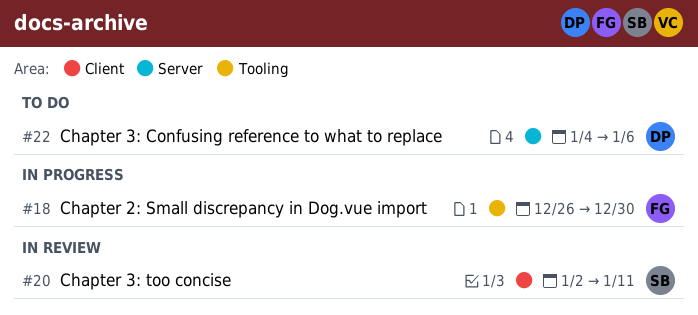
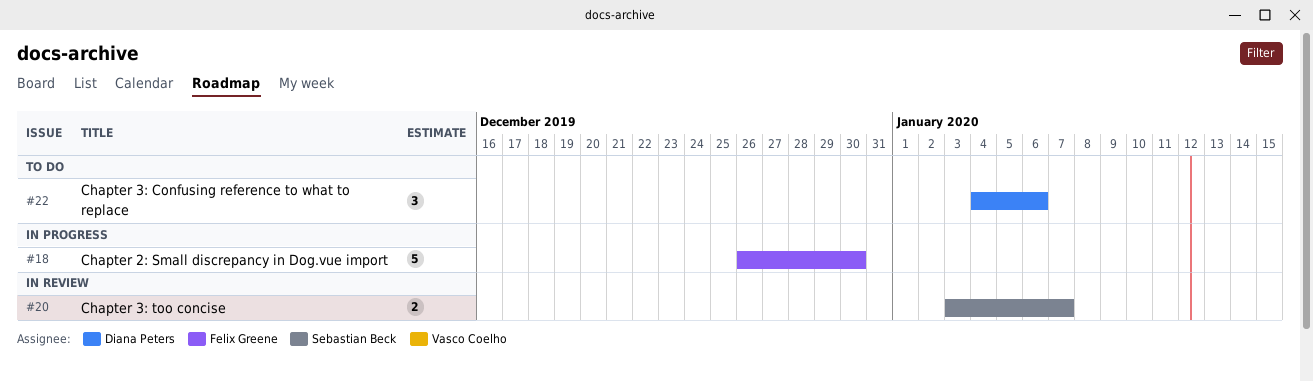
#20, start: Jan 2 -> Jan 3
#20, due: Jan 11 -> Jan 7

